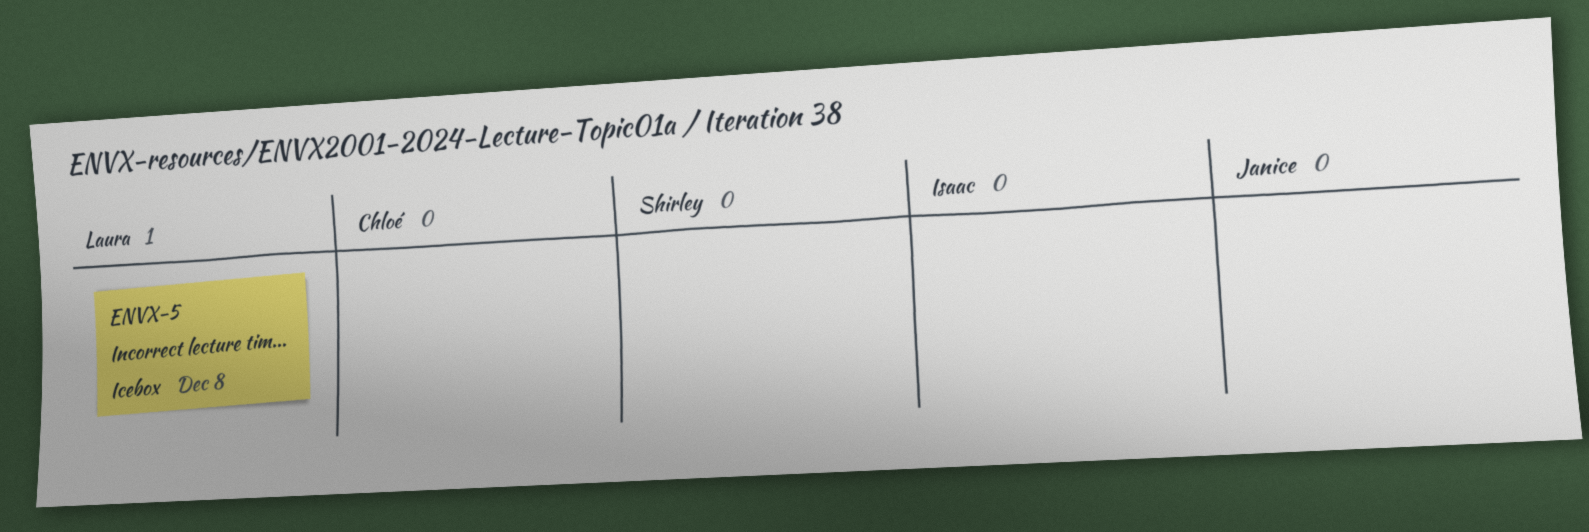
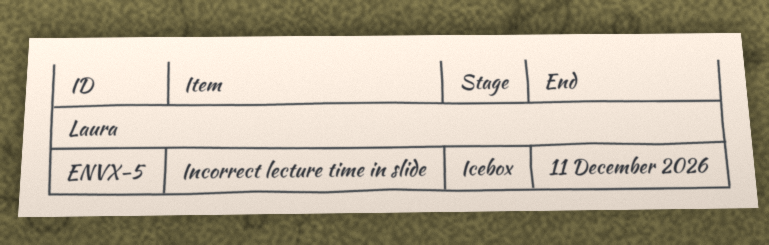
ENVX-5, due: Dec 8 -> Dec 11

